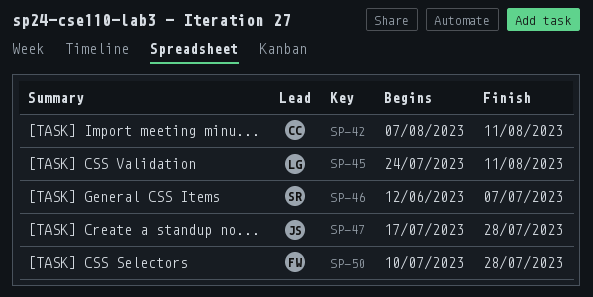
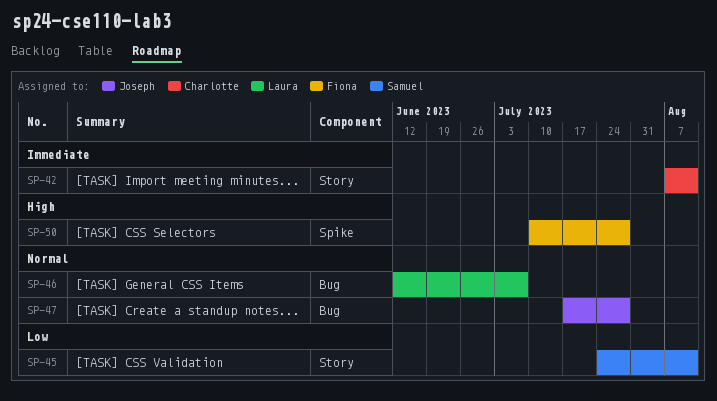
SP-45, owner: Laura -> Samuel
SP-46, owner: Samuel -> Laura

